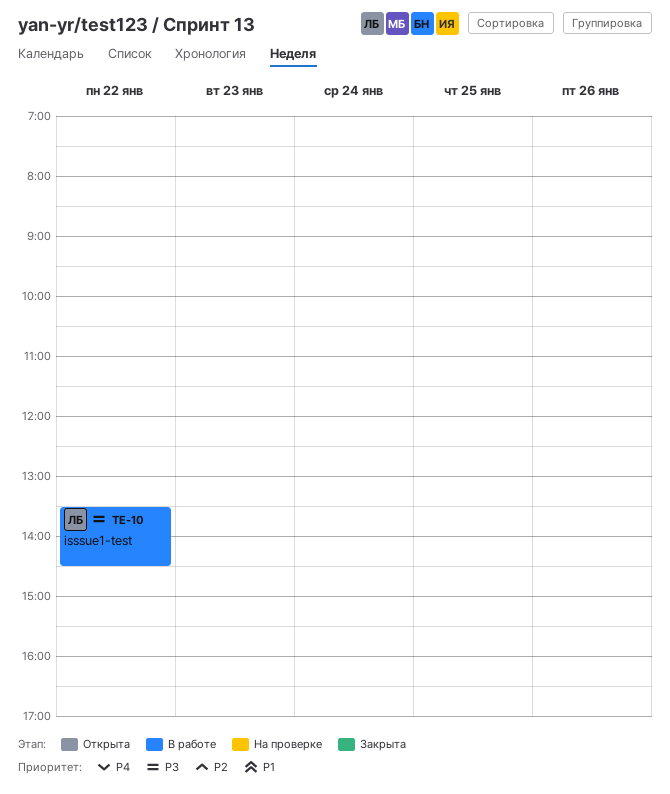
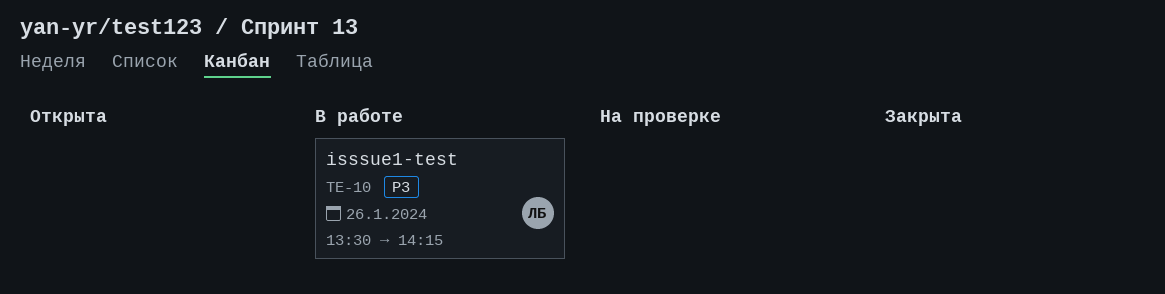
TE-10, day: Jan 22 -> Jan 26
TE-10, ends: 14:30 -> 14:15

